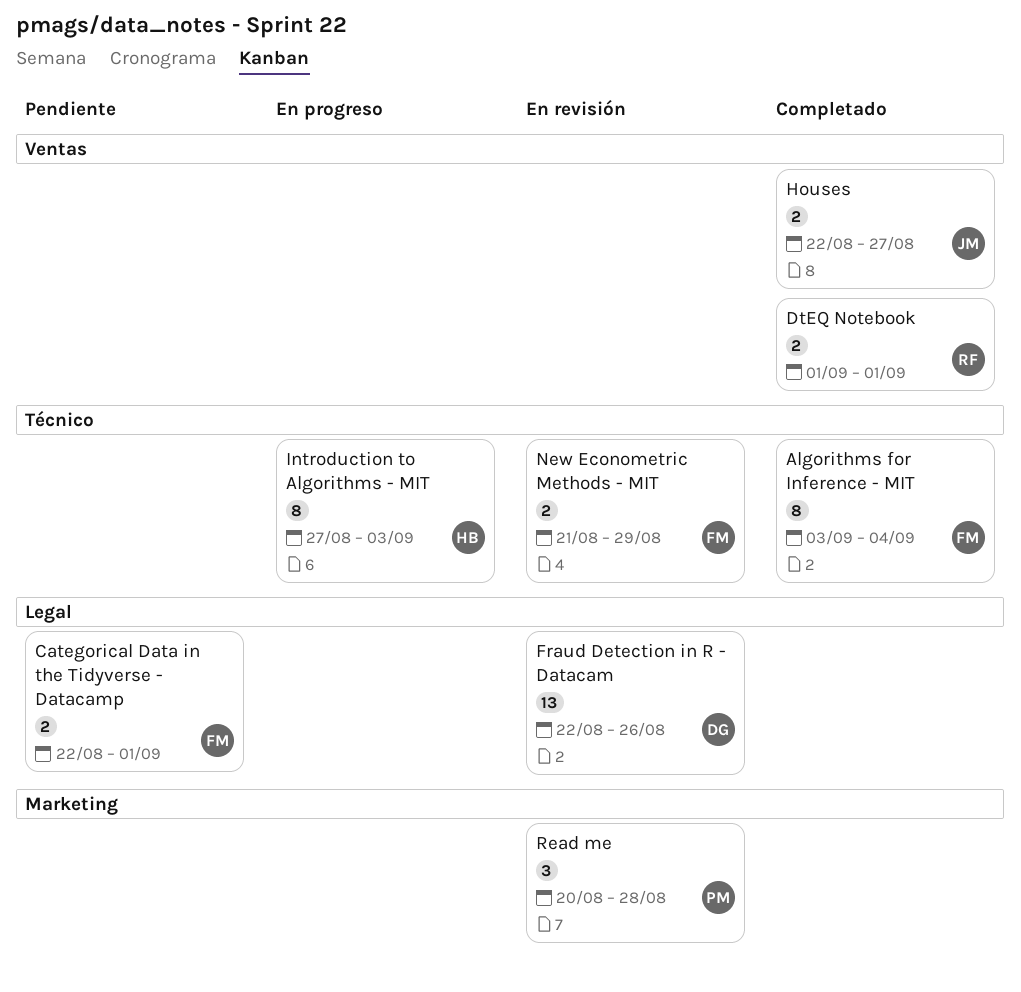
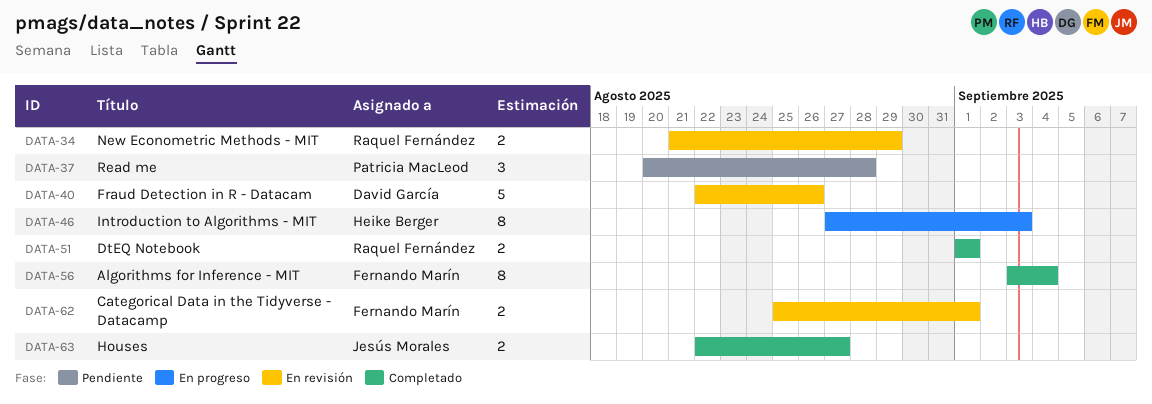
Categorical Data in the Tidyverse - Datacamp, status: Pendiente -> En revisión
Categorical Data in the Tidyverse - Datacamp, start: Aug 22 -> Aug 25
Fraud Detection in R - Datacam, estimate: 13 -> 5
New Econometric Methods - MIT, owner: Fernando Marín -> Raquel Fernández
Read me, status: En revisión -> Pendiente

